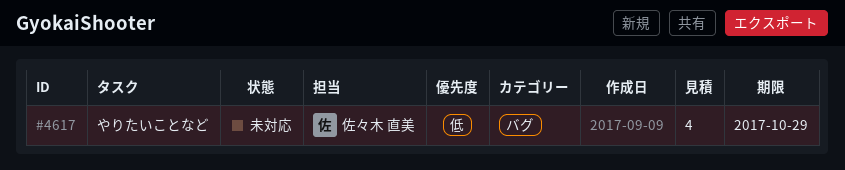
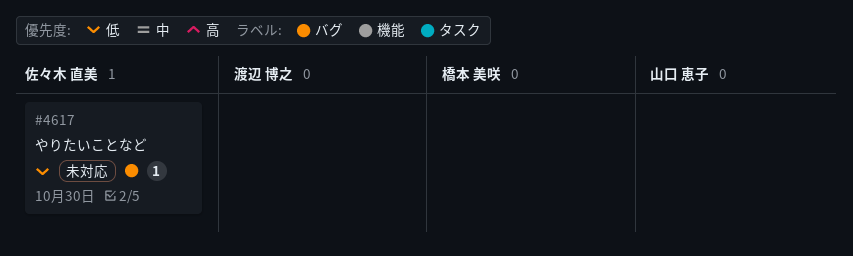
#4617, estimate: 4 -> 1
#4617, due: Oct 29 -> Oct 30

